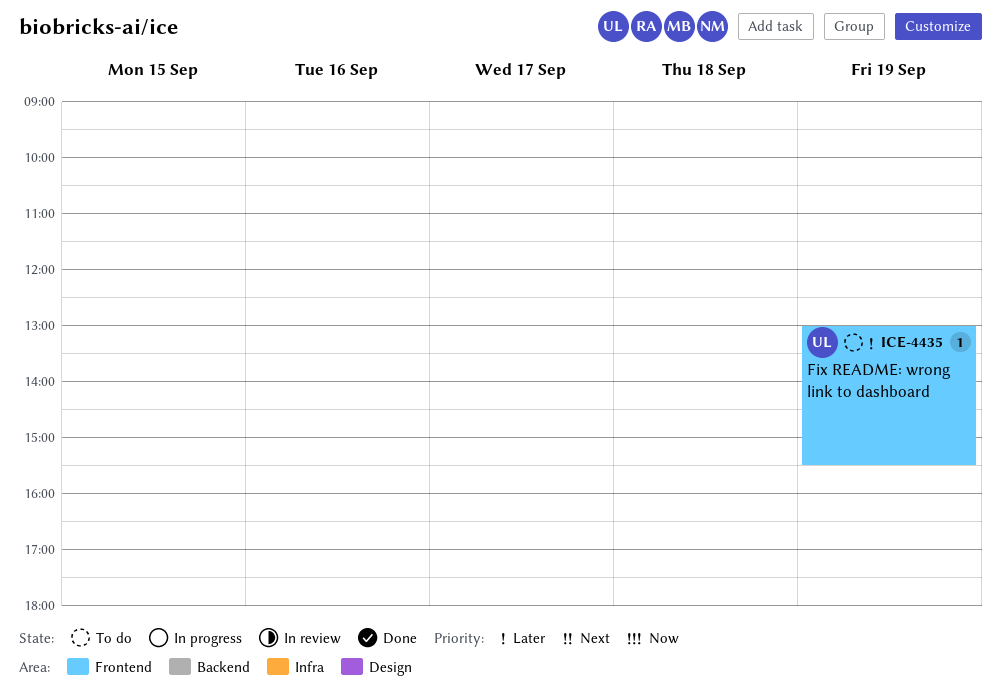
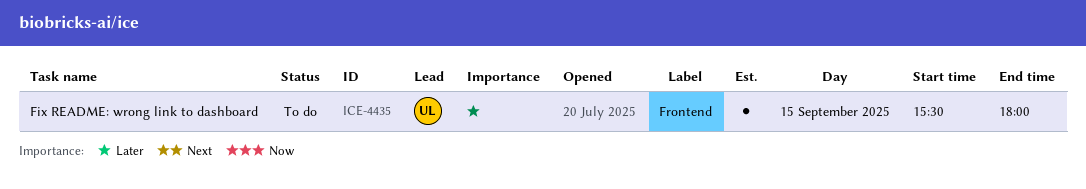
ICE-4435, day: Sep 19 -> Sep 15
ICE-4435, begins: 13:00 -> 15:30
ICE-4435, ends: 15:30 -> 18:00

